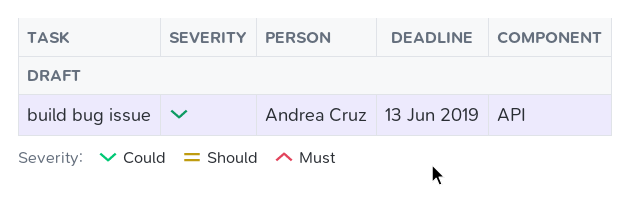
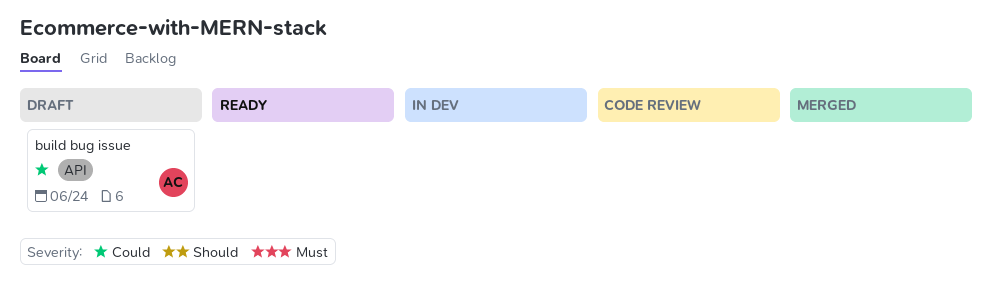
build bug issue, due: Jun 13 -> Jun 24

